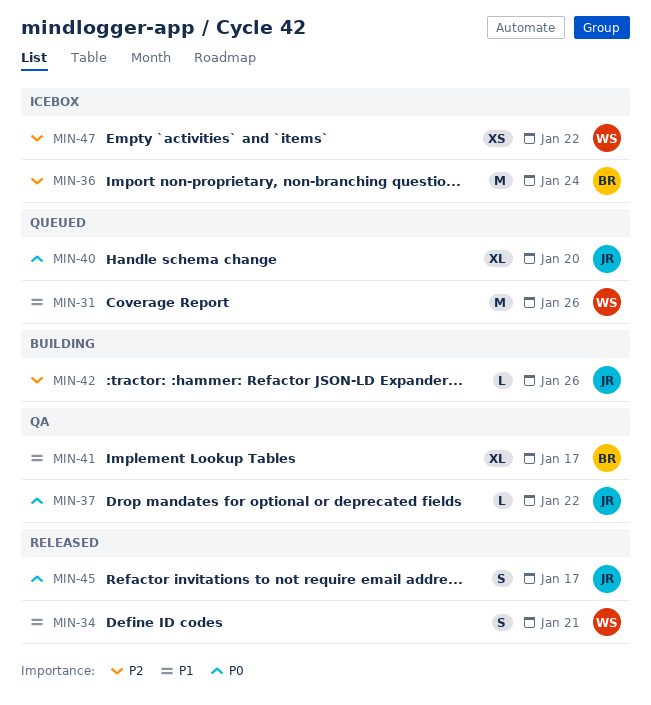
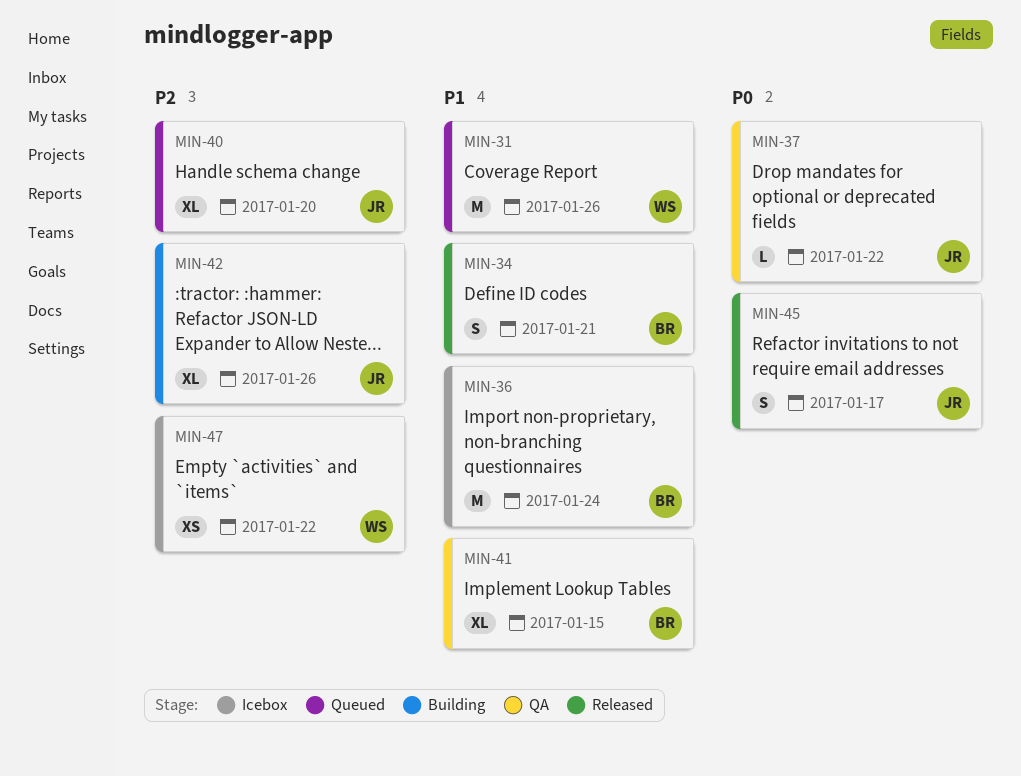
MIN-34, owner: WS -> BR
MIN-36, priority: P2 -> P1
MIN-40, priority: P0 -> P2
MIN-41, due: Jan 17 -> Jan 15
MIN-42, estimate: L -> XL

